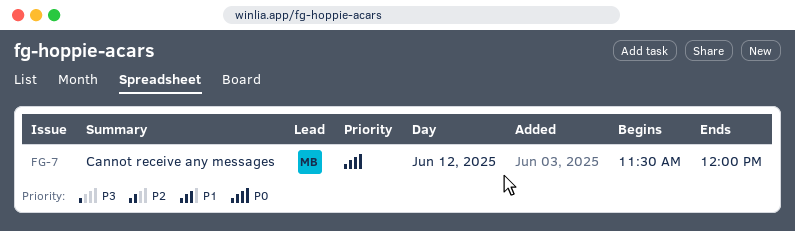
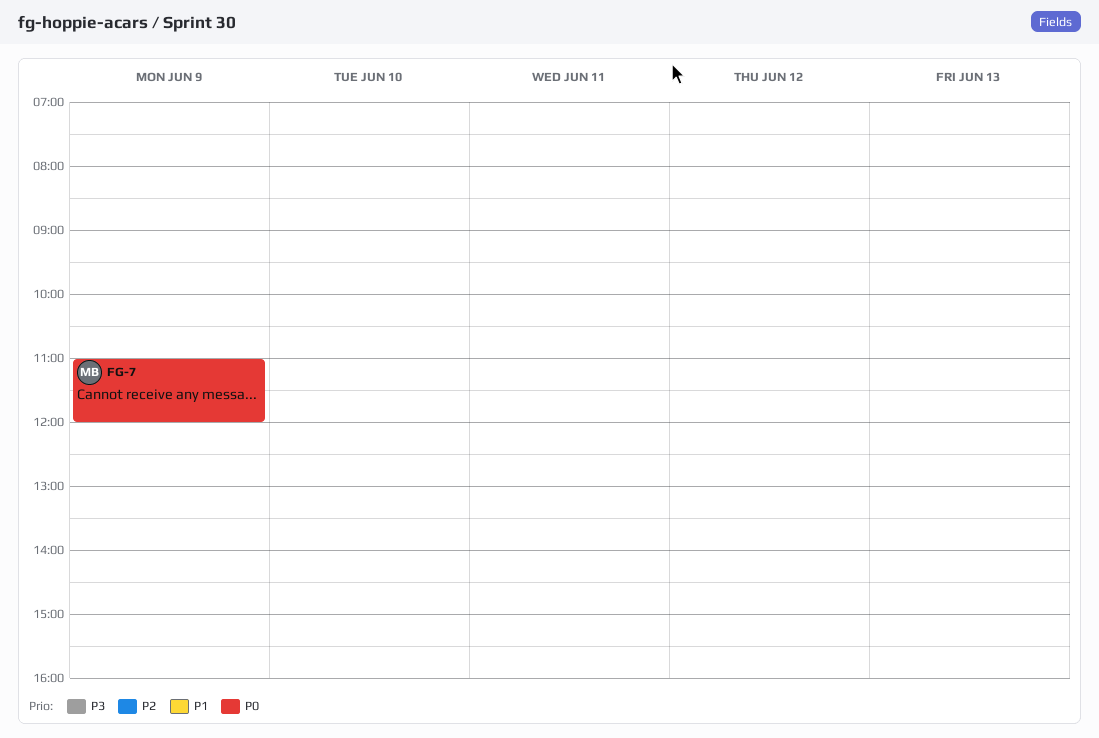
FG-7, day: Jun 12 -> Jun 9
FG-7, begins: 11:30 -> 11:00

